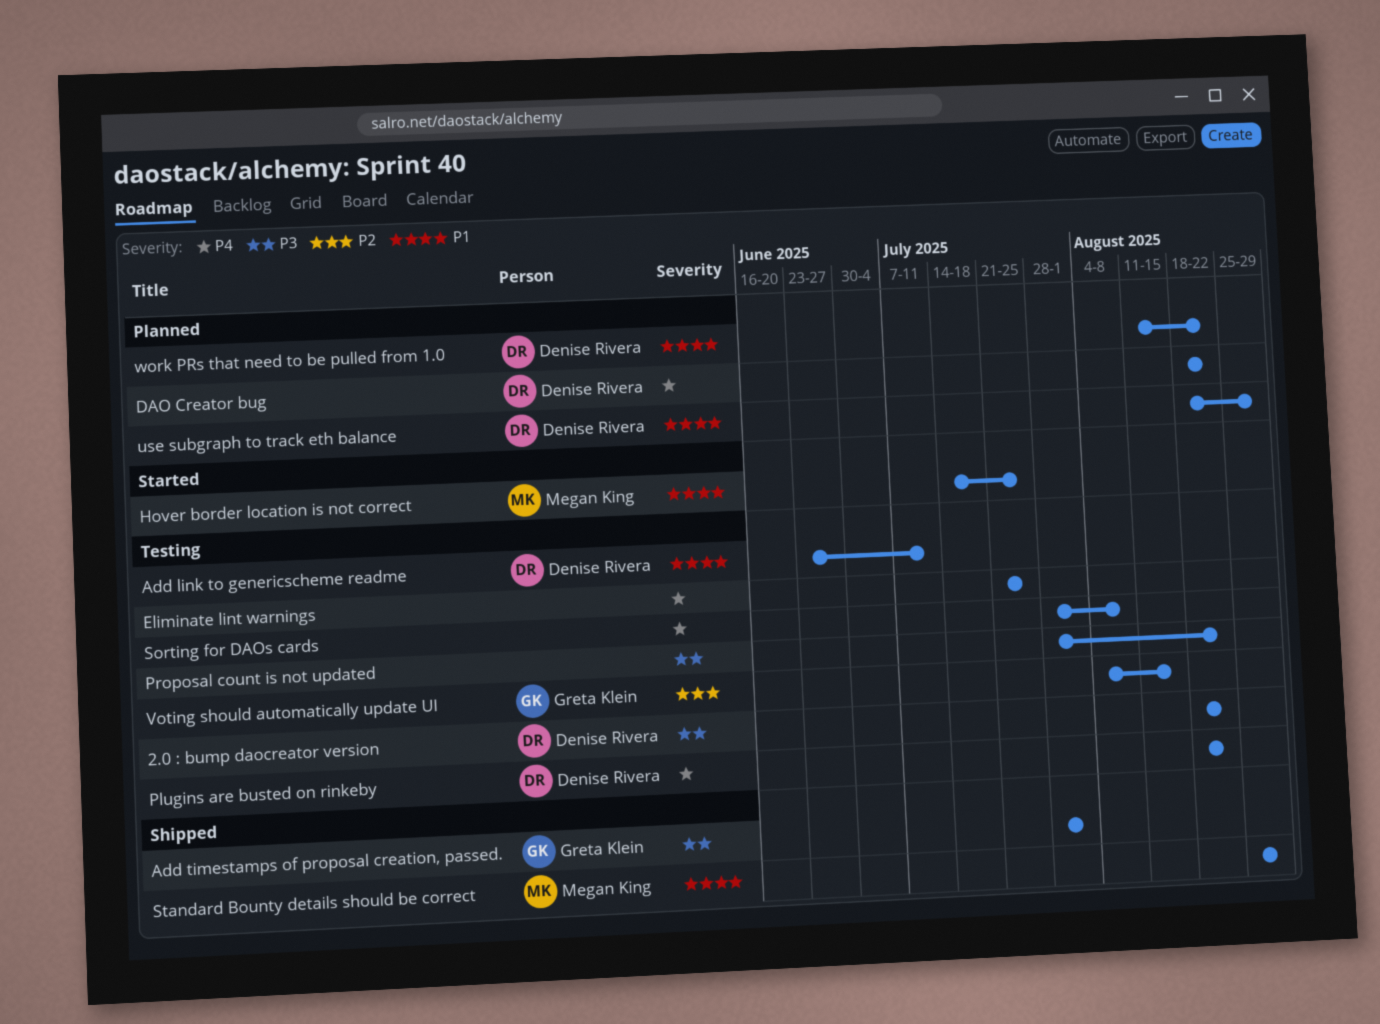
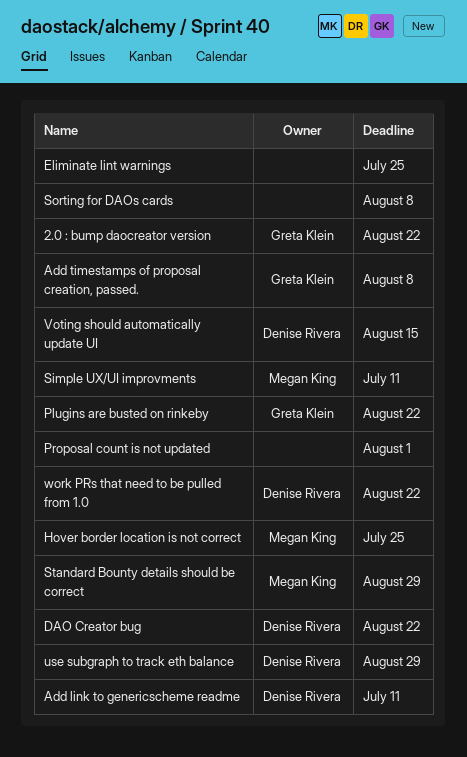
2.0 : bump daocreator version, owner: Denise Rivera -> Greta Klein
Add timestamps of proposal creation, passed., due: Aug 1 -> Aug 8
Plugins are busted on rinkeby, owner: Denise Rivera -> Greta Klein
Proposal count is not updated, due: Aug 22 -> Aug 1
Simple UX/UI improvments: none -> present
Voting should automatically update UI, owner: Greta Klein -> Denise Rivera

